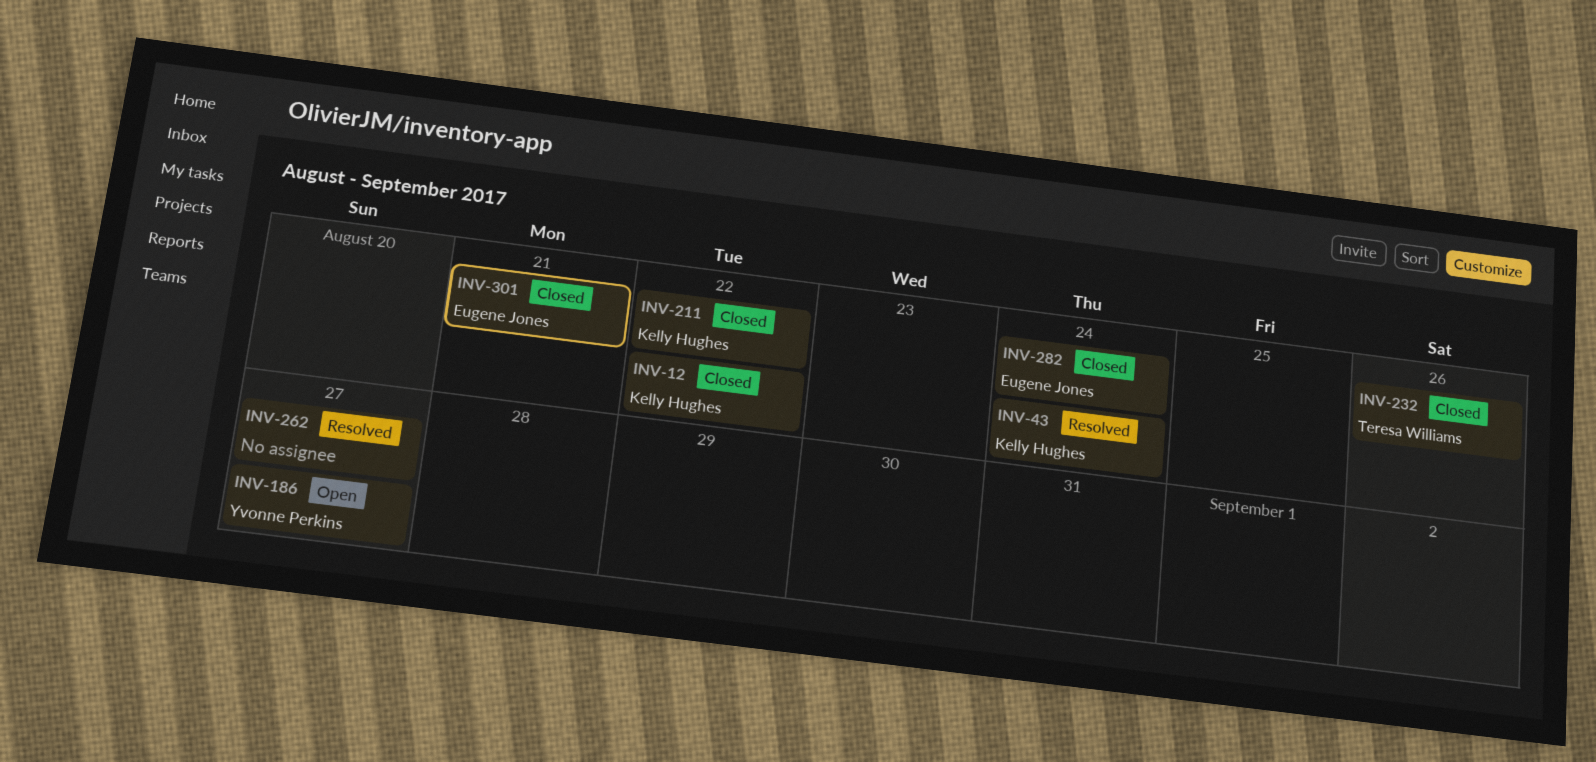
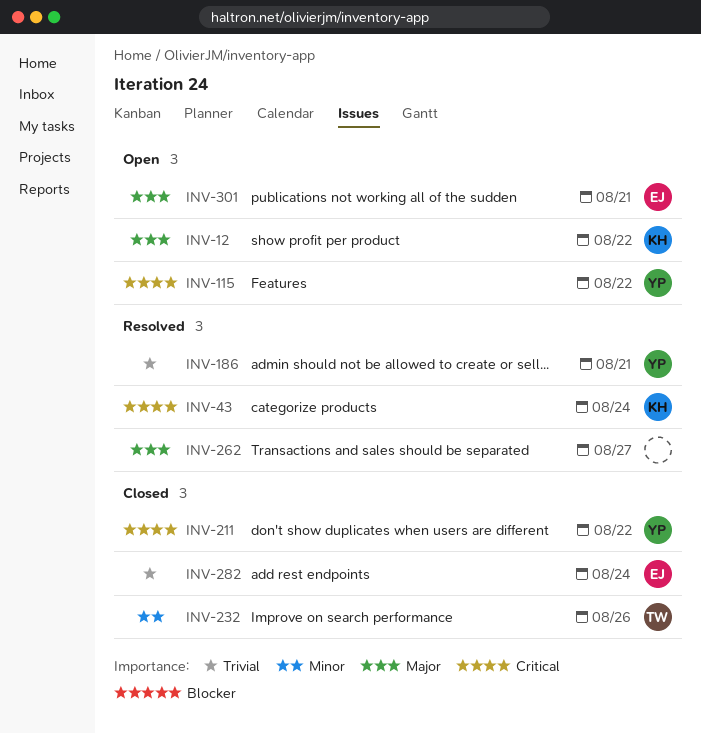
INV-12, status: Closed -> Open
INV-115: none -> present
INV-186, status: Open -> Resolved
INV-186, due: Aug 27 -> Aug 21
INV-211, owner: Kelly Hughes -> Yvonne Perkins
INV-301, status: Closed -> Open

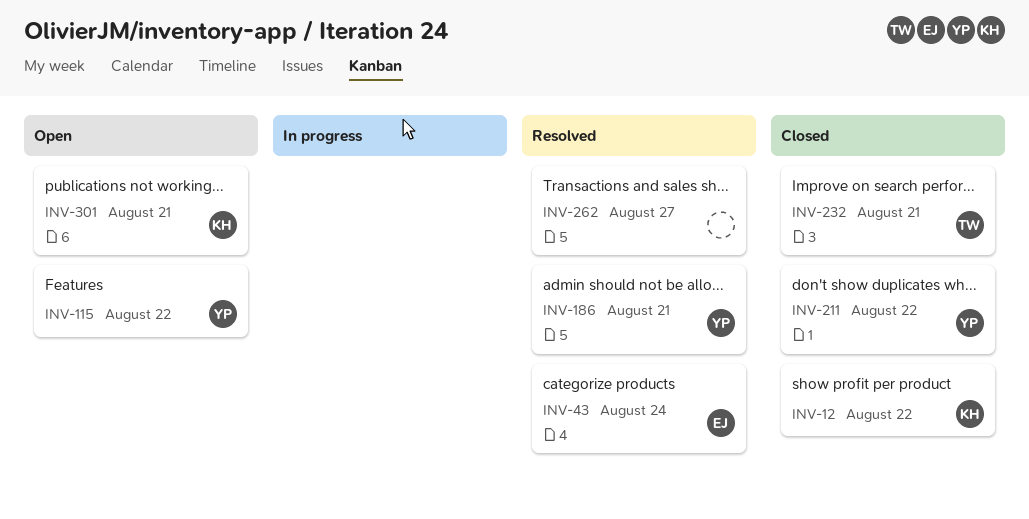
INV-12, status: Open -> Closed
INV-43, owner: KH -> EJ
INV-232, due: Aug 26 -> Aug 21
INV-282: present -> none
INV-301, owner: EJ -> KH

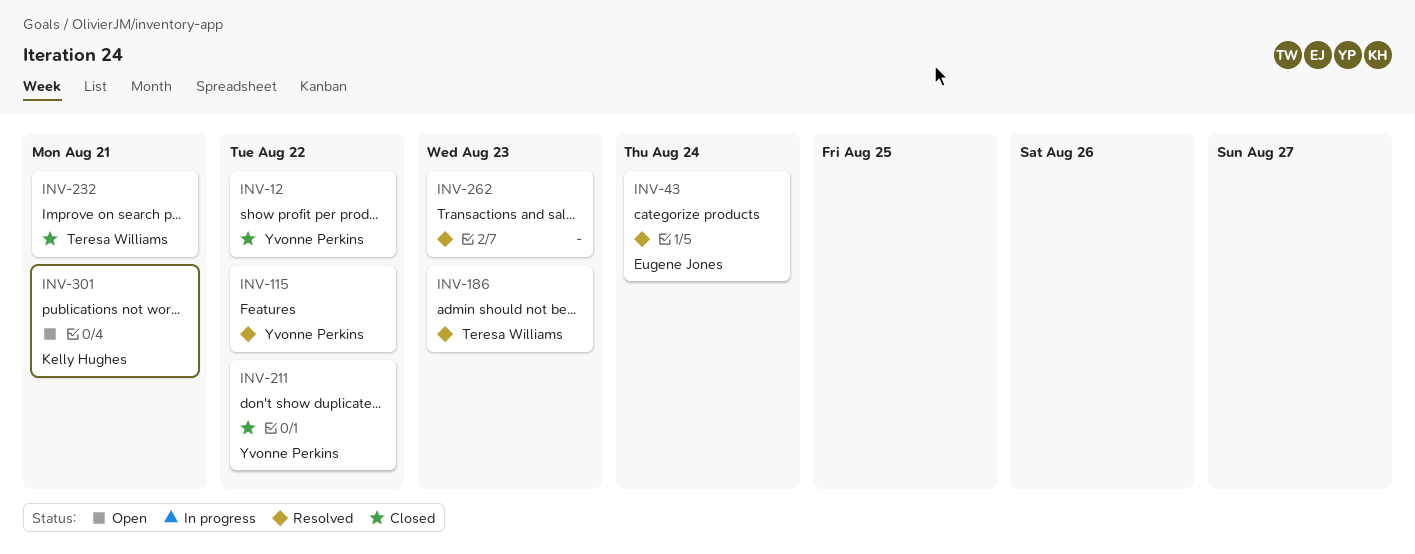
INV-12, owner: Kelly Hughes -> Yvonne Perkins
INV-115, status: Open -> Resolved
INV-186, owner: Yvonne Perkins -> Teresa Williams
INV-186, due: Aug 21 -> Aug 23
INV-262, due: Aug 27 -> Aug 23

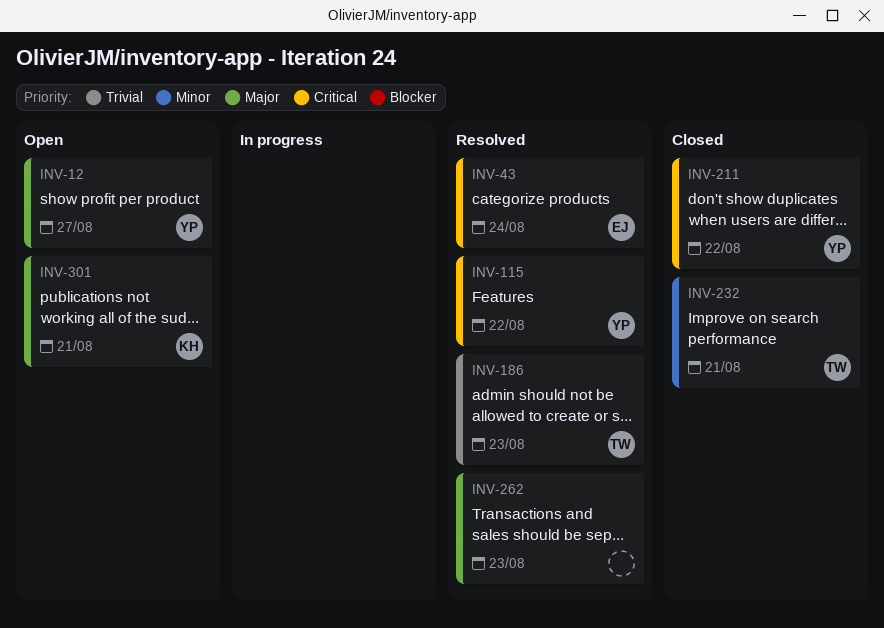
INV-12, status: Closed -> Open
INV-12, due: Aug 22 -> Aug 27

